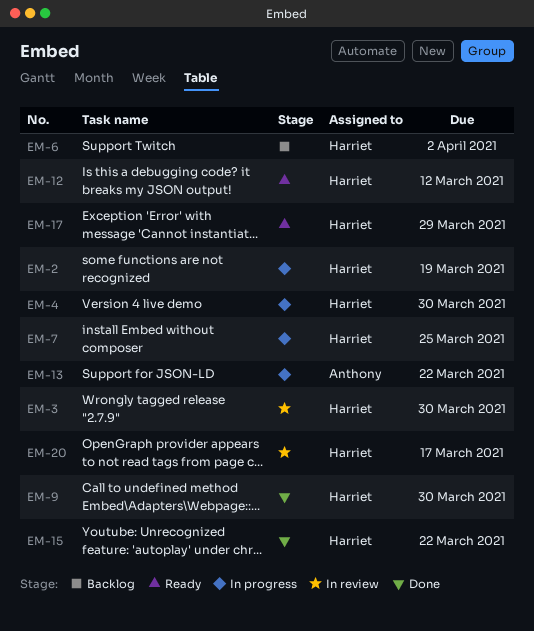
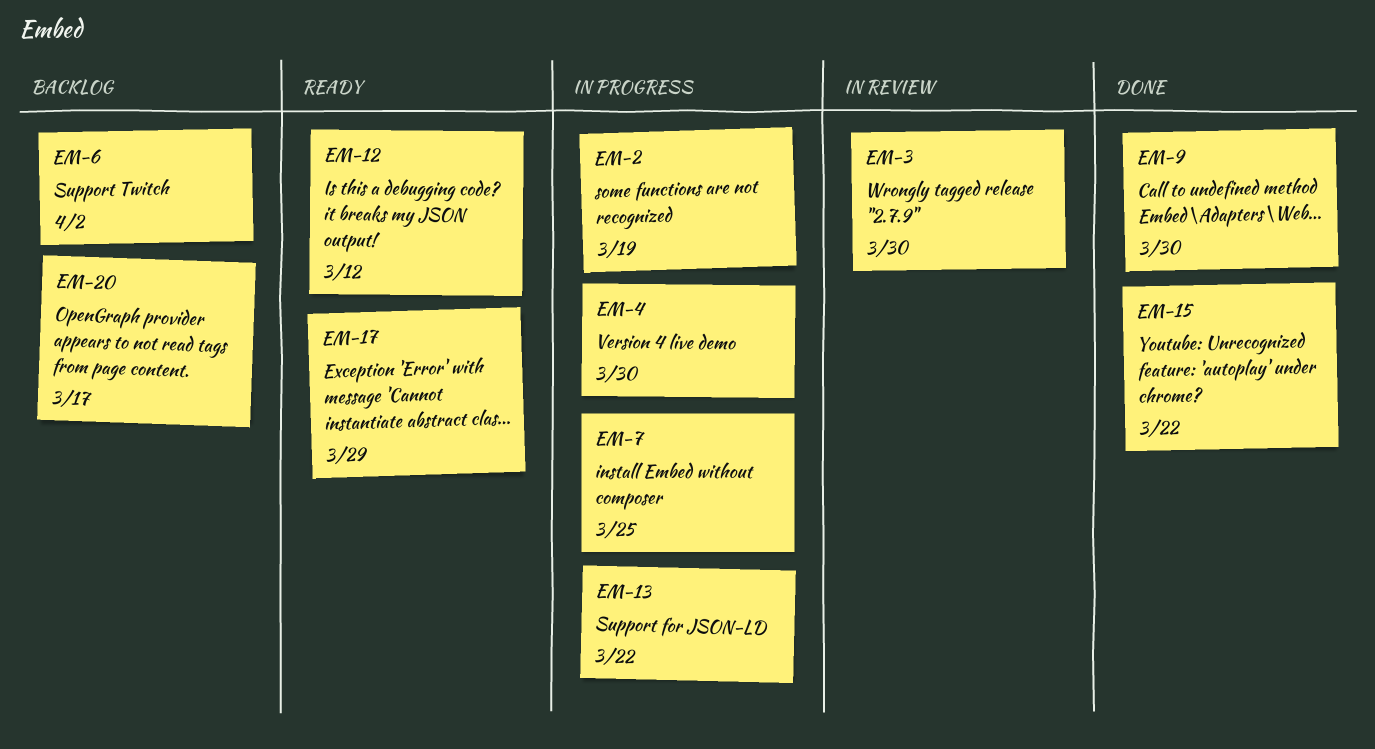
EM-20, status: In review -> Backlog

